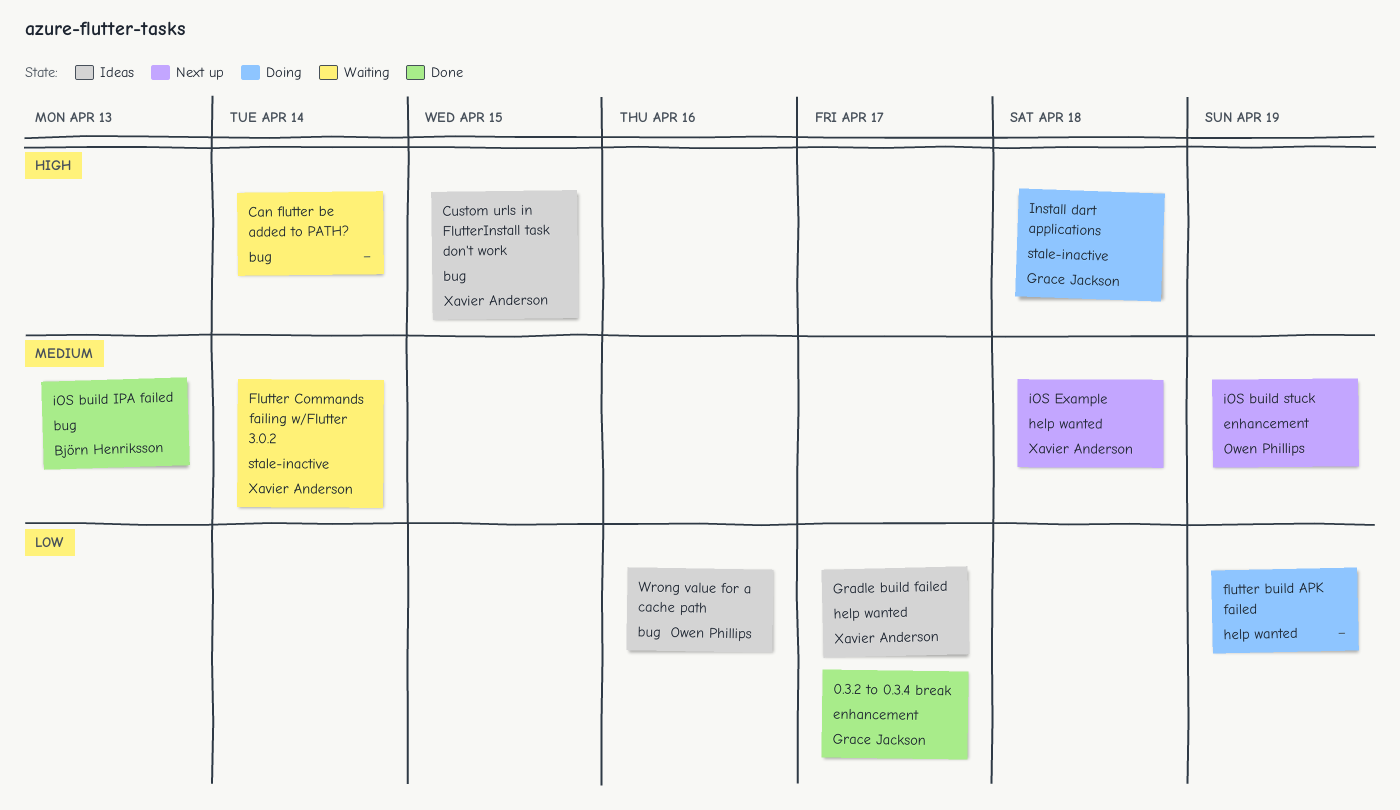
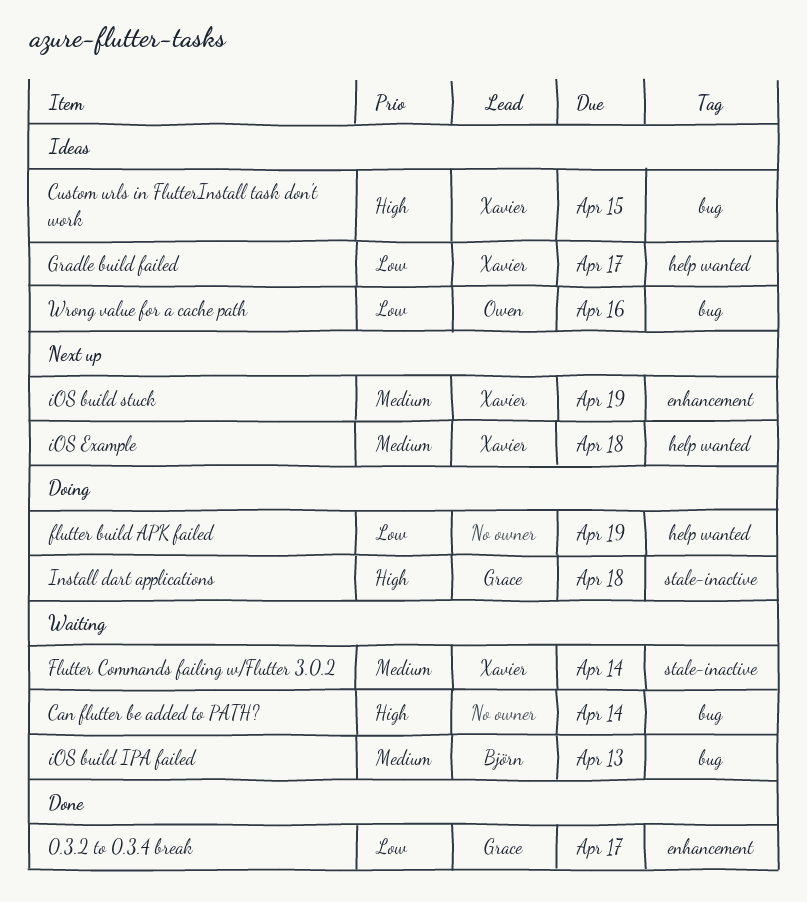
iOS build IPA failed, status: Done -> Waiting
iOS build stuck, owner: Owen Phillips -> Xavier Anderson

